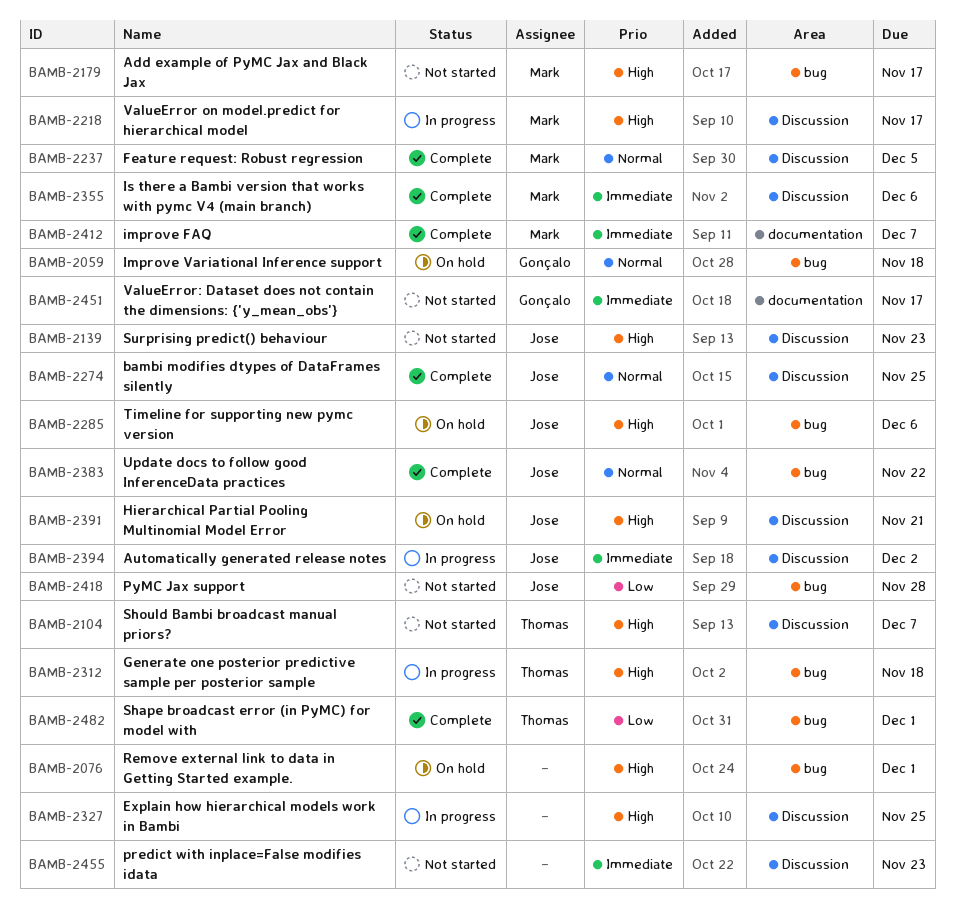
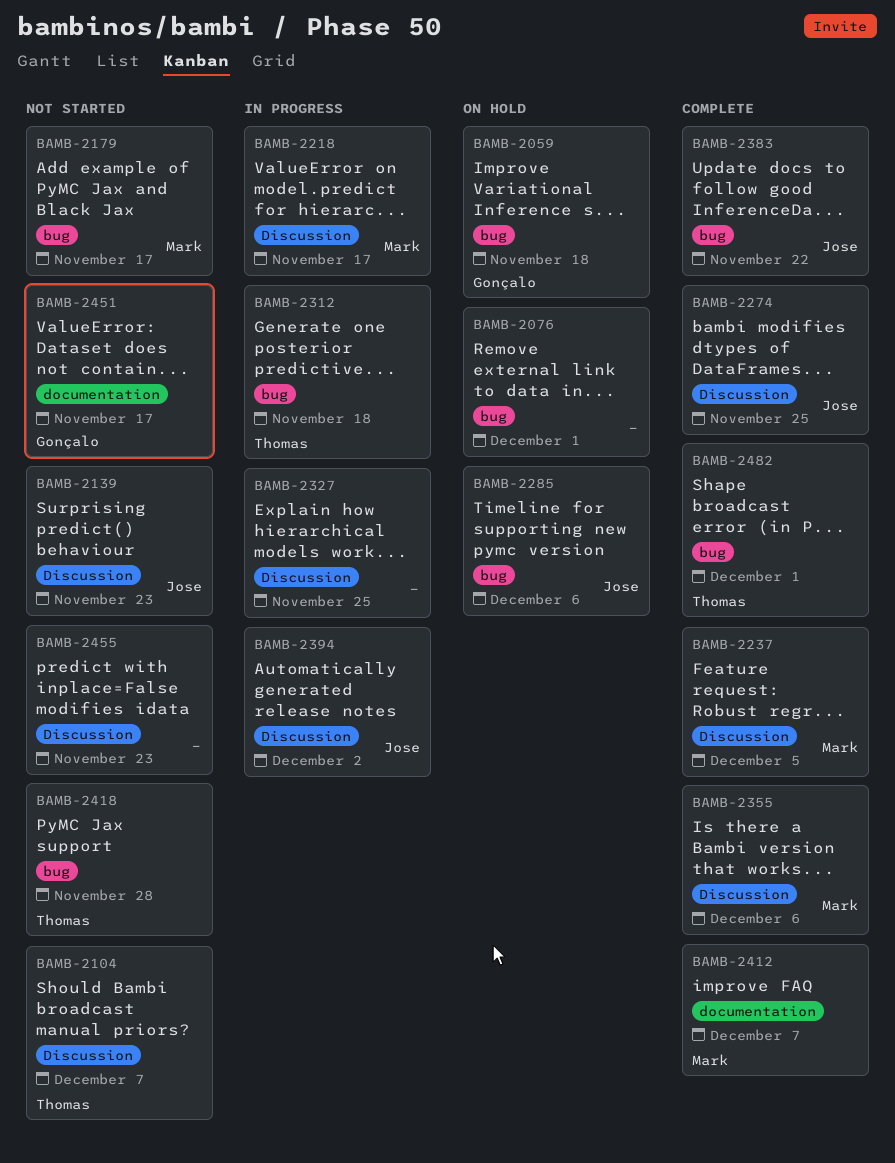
BAMB-2391: present -> none
BAMB-2418, owner: Jose -> Thomas

